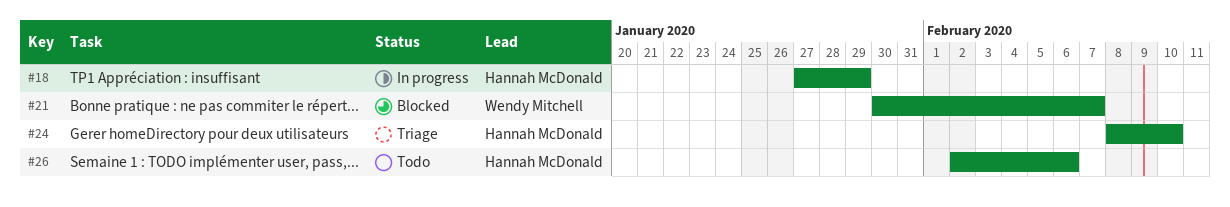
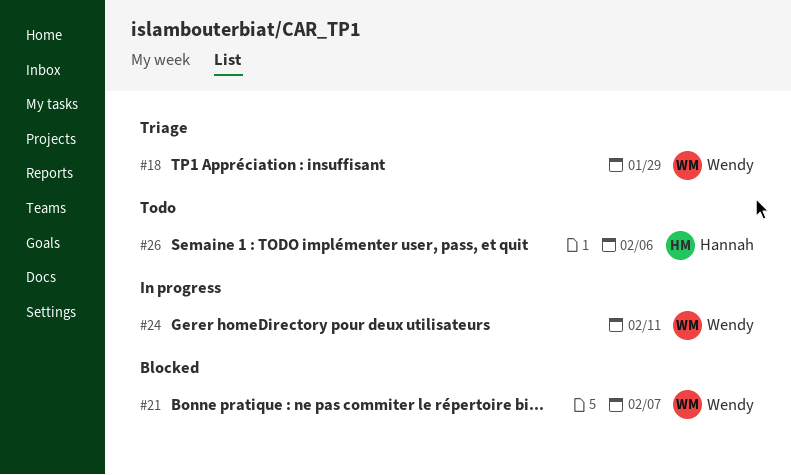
#18, status: In progress -> Triage
#18, owner: Hannah McDonald -> Wendy Mitchell
#24, status: Triage -> In progress
#24, owner: Hannah McDonald -> Wendy Mitchell
#24, due: Feb 10 -> Feb 11

